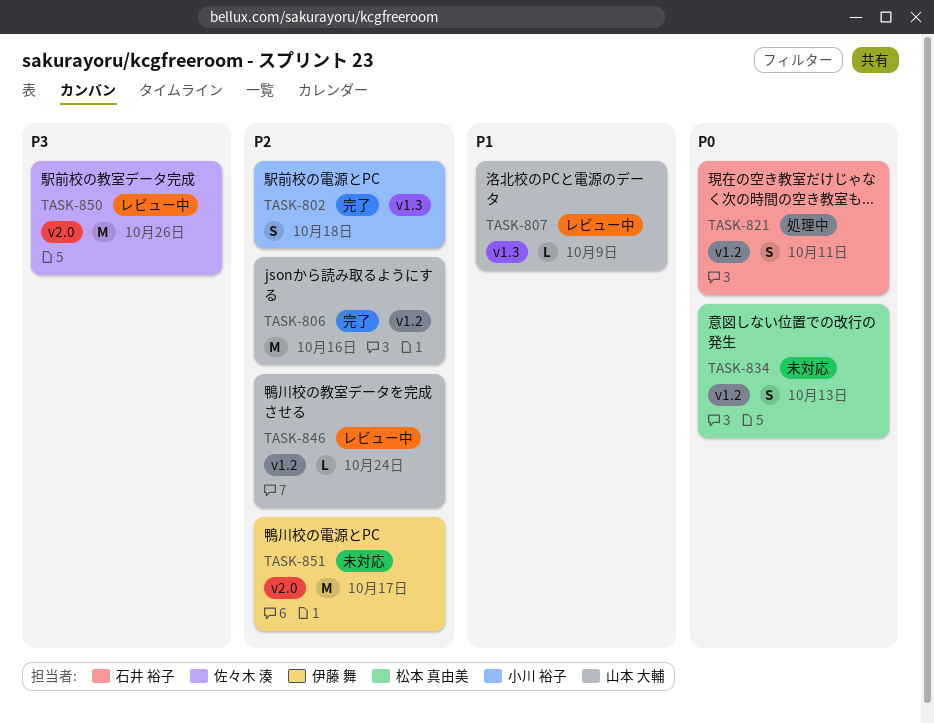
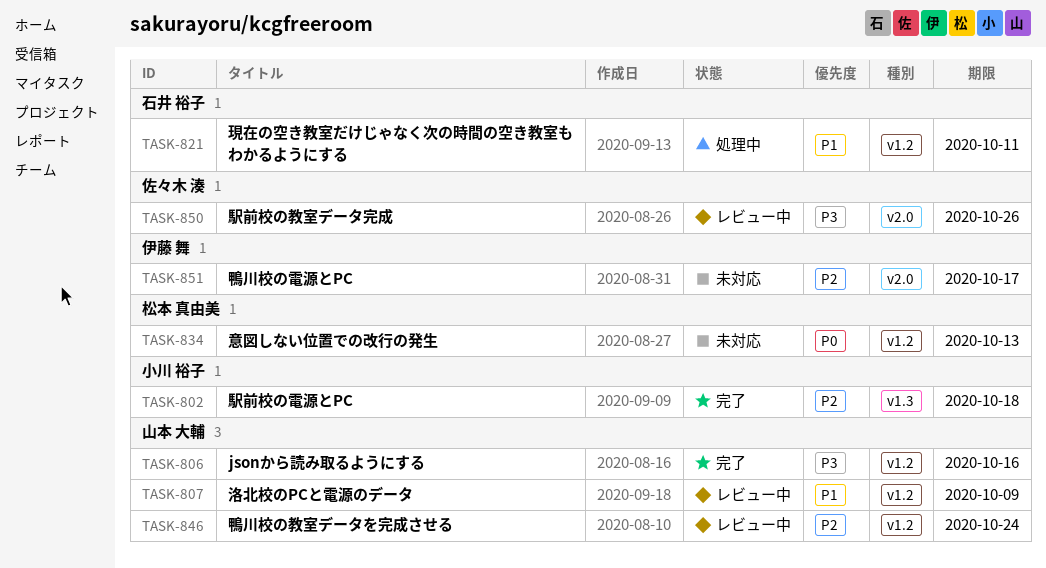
TASK-806, priority: P2 -> P3
TASK-807, label: v1.3 -> v1.2
TASK-821, priority: P0 -> P1

